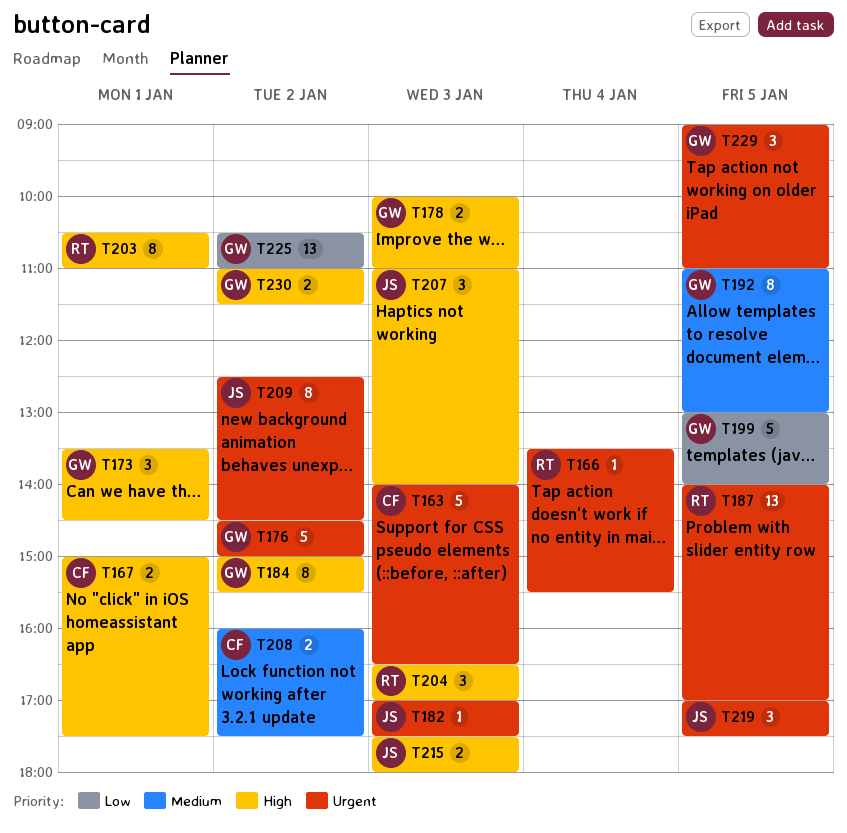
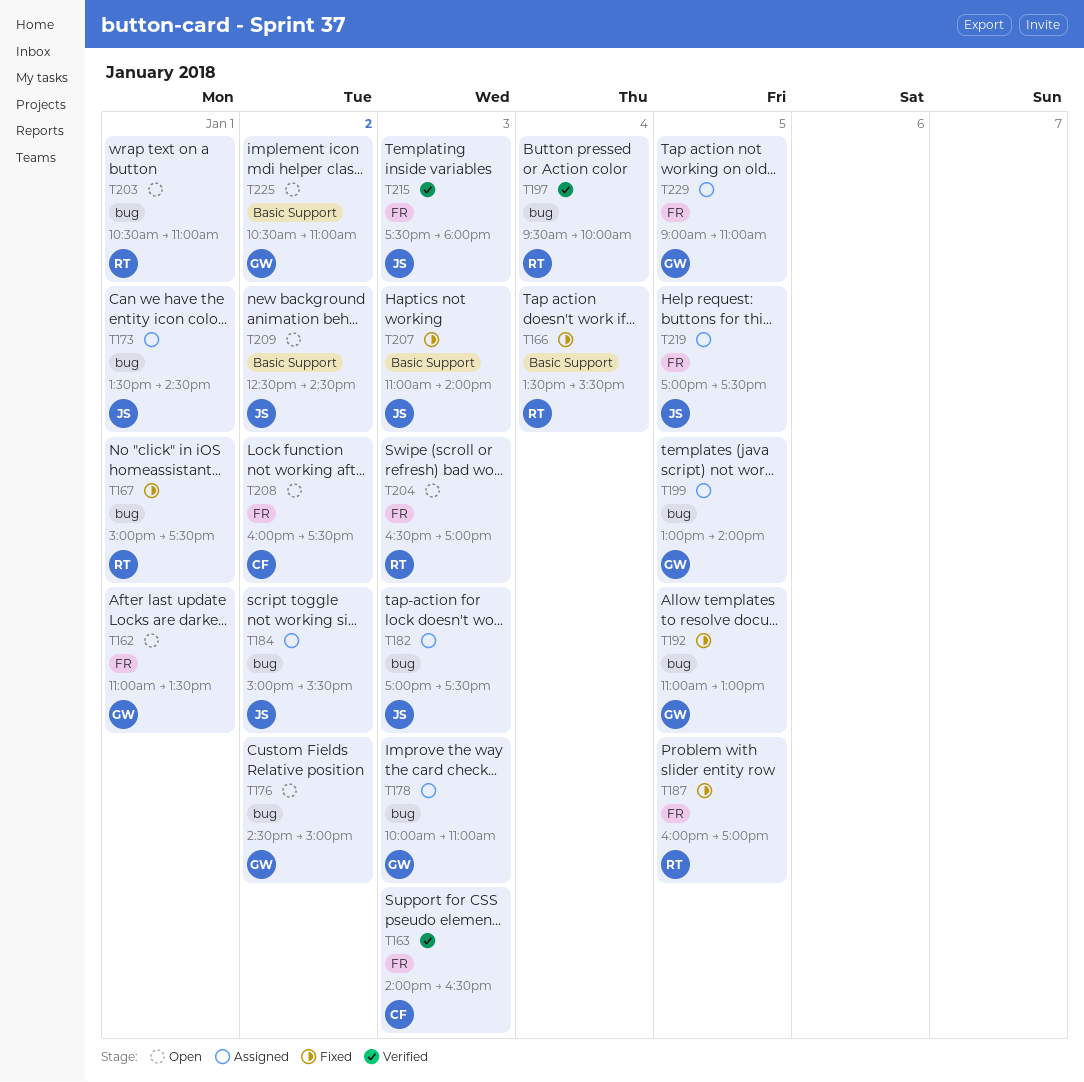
T162: none -> present
T167, owner: CF -> RT
T173, owner: GW -> JS
T184, owner: GW -> JS
T187, begins: 14:00 -> 16:00
T197: none -> present
T230: present -> none

